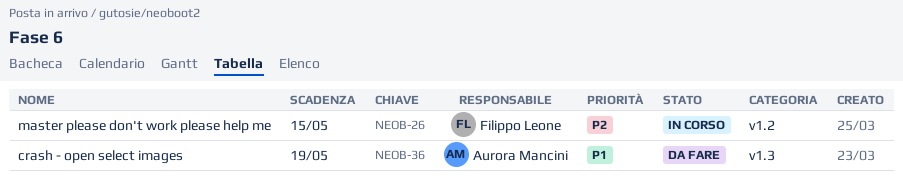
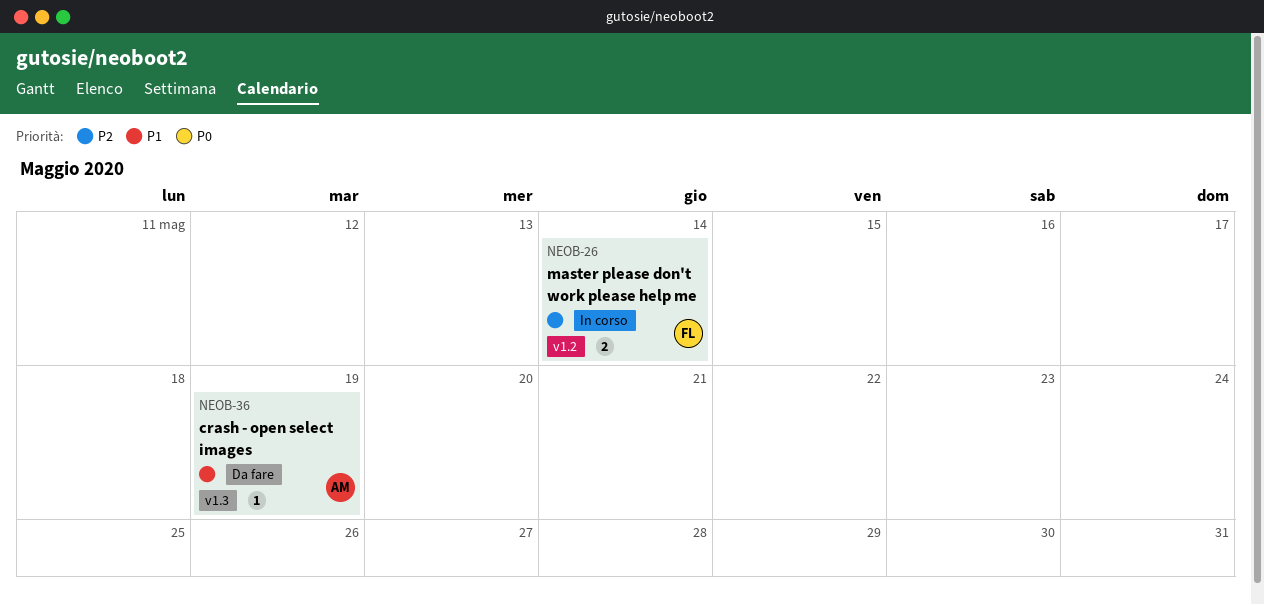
NEOB-26, due: May 15 -> May 14

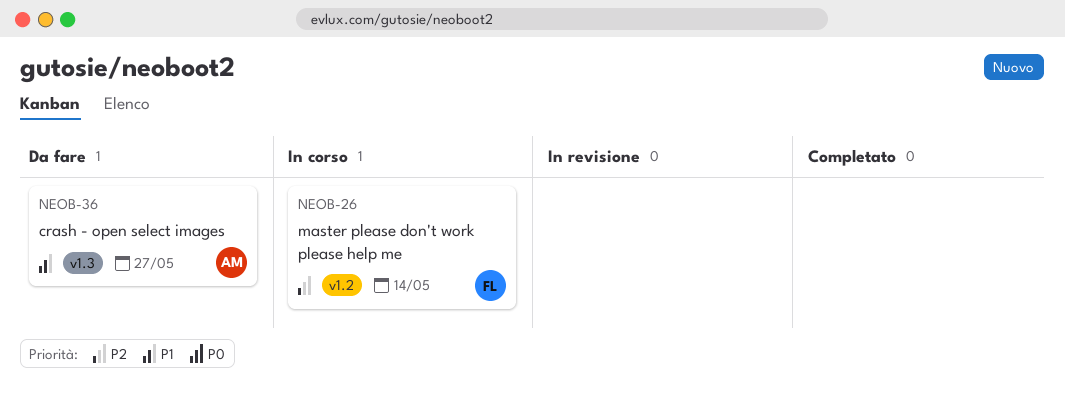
NEOB-36, due: May 19 -> May 27

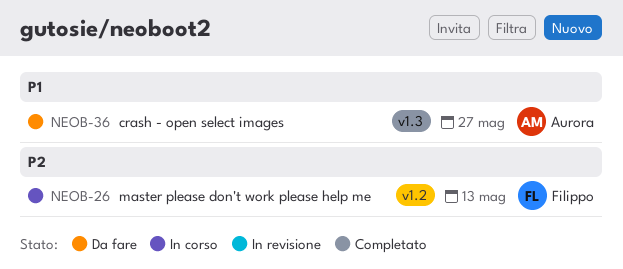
NEOB-26, due: May 14 -> May 13

